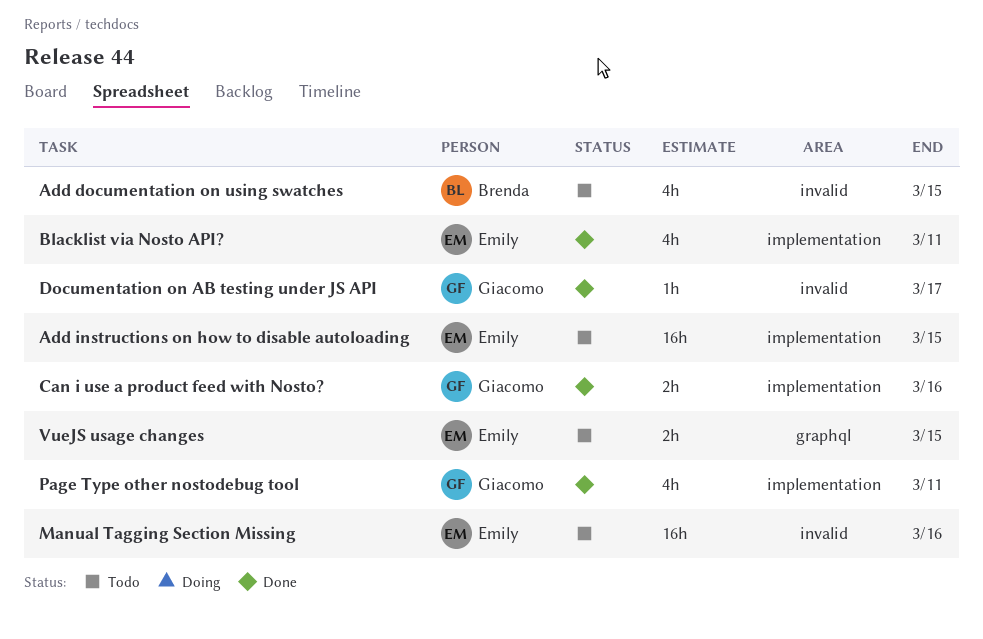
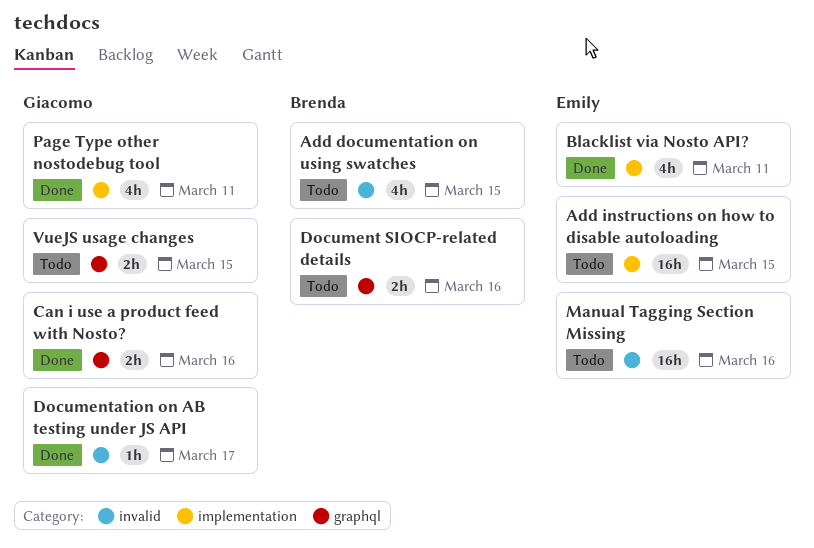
Can i use a product feed with Nosto?, label: implementation -> graphql
Document SIOCP-related details: none -> present
VueJS usage changes, owner: Emily -> Giacomo

